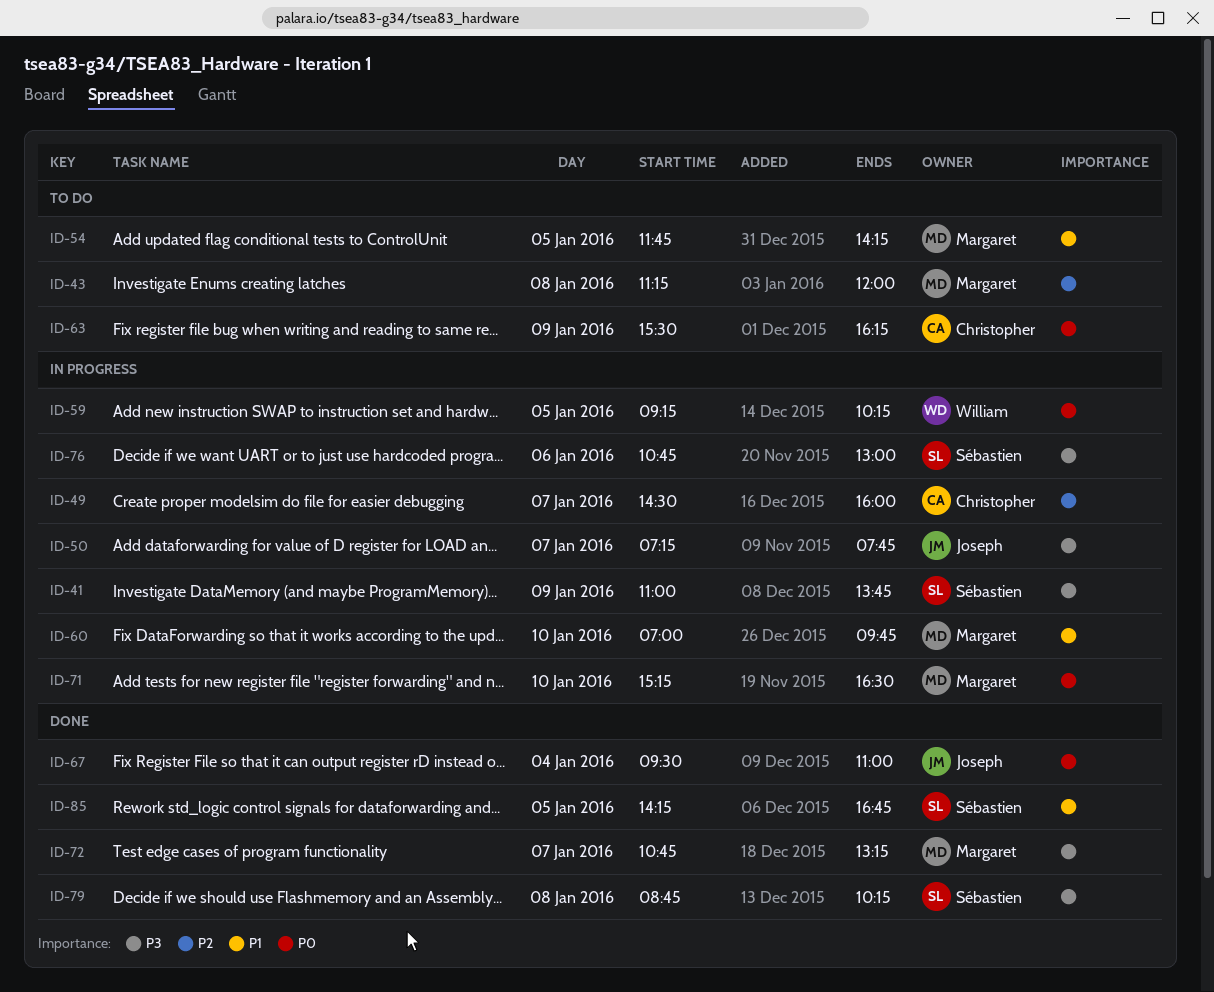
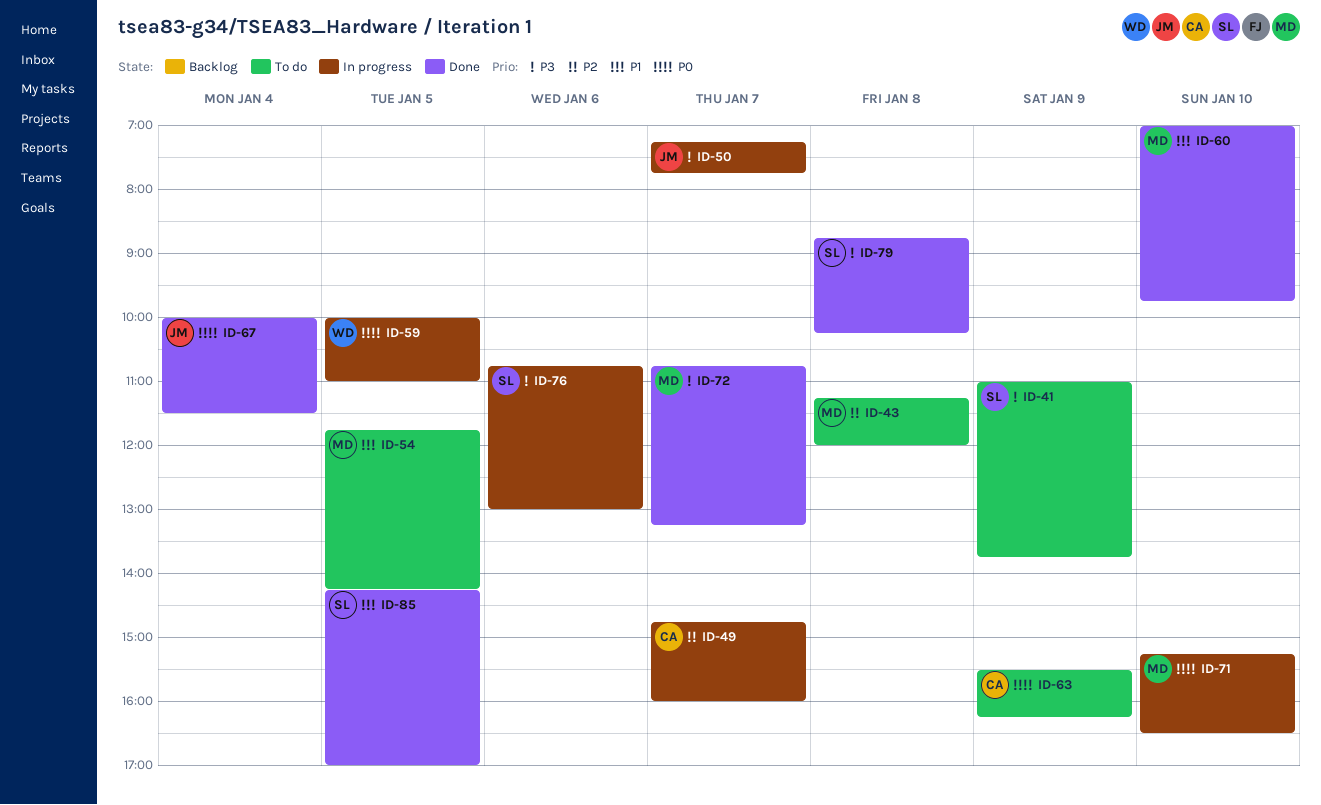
ID-41, status: In progress -> To do
ID-49, begins: 14:30 -> 14:45
ID-59, begins: 09:15 -> 10:00
ID-59, ends: 10:15 -> 11:00
ID-60, status: In progress -> Done
ID-67, begins: 09:30 -> 10:00
ID-67, ends: 11:00 -> 11:30
ID-85, ends: 16:45 -> 17:00

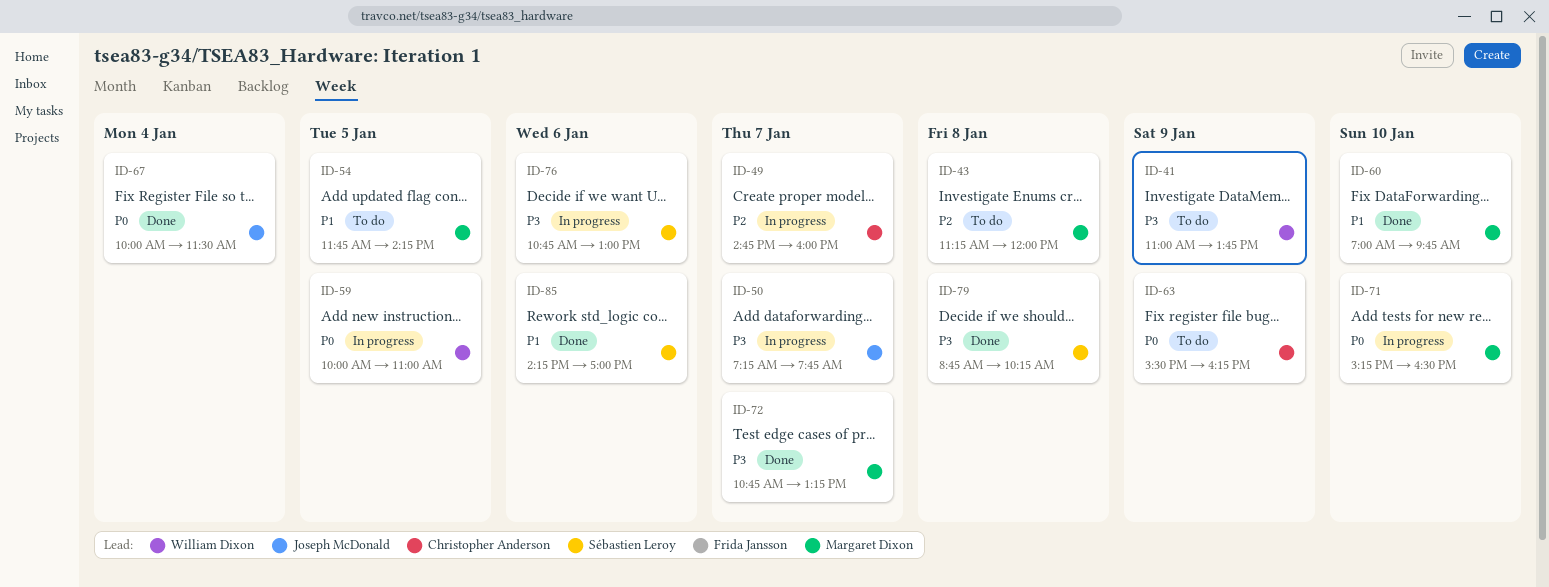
ID-41, owner: Sébastien Leroy -> William Dixon
ID-85, day: Jan 5 -> Jan 6

